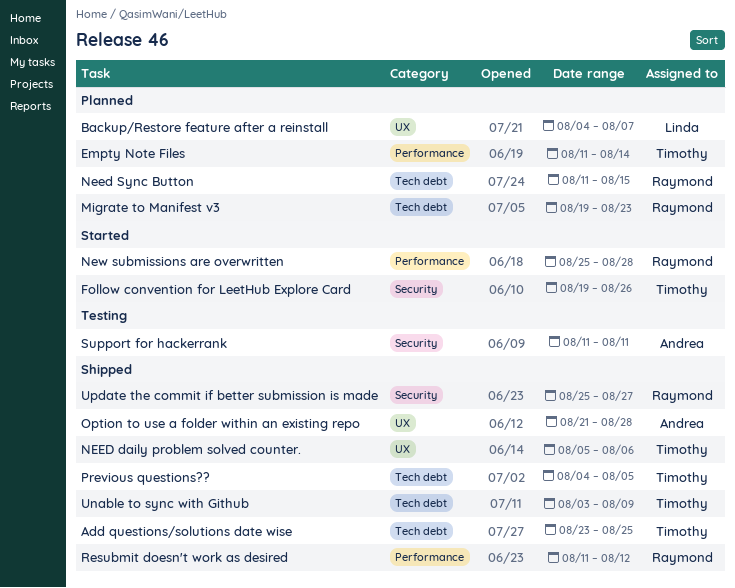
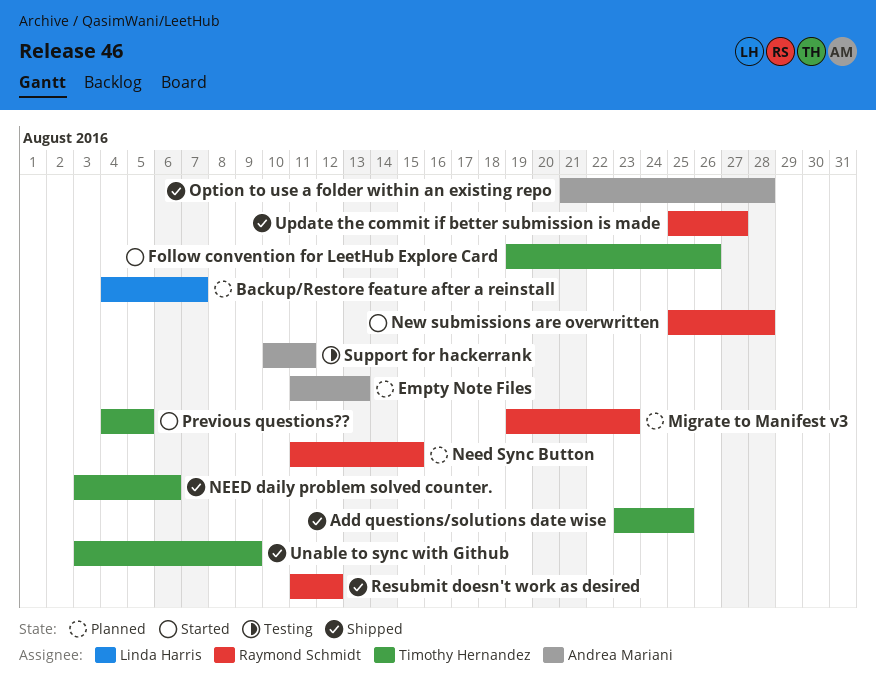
Empty Note Files, owner: Timothy Hernandez -> Andrea Mariani
Empty Note Files, due: Aug 14 -> Aug 13
NEED daily problem solved counter., start: Aug 5 -> Aug 3
Previous questions??, status: Shipped -> Started
Support for hackerrank, start: Aug 11 -> Aug 10

